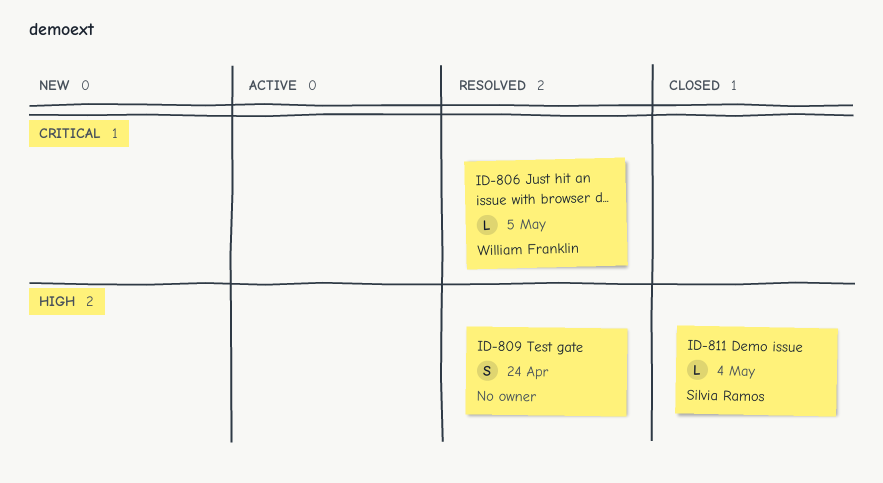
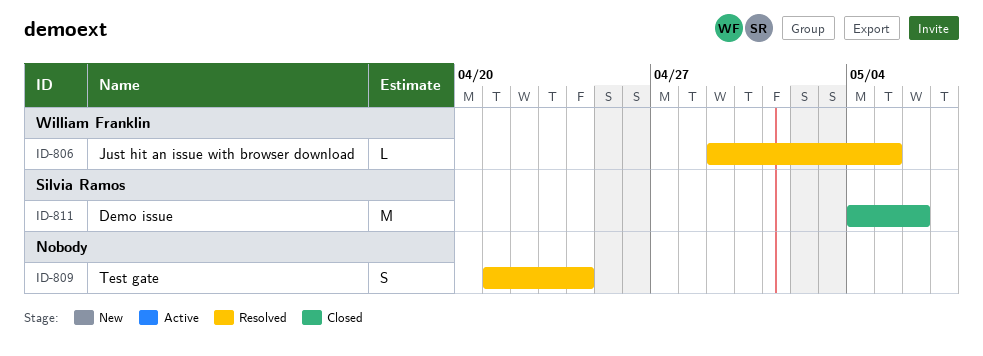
ID-811, estimate: L -> M
ID-811, due: May 4 -> May 6

